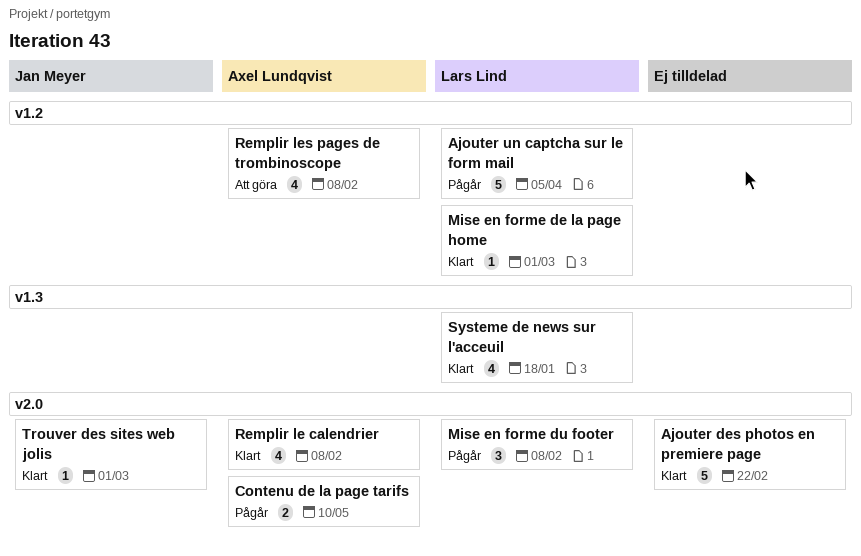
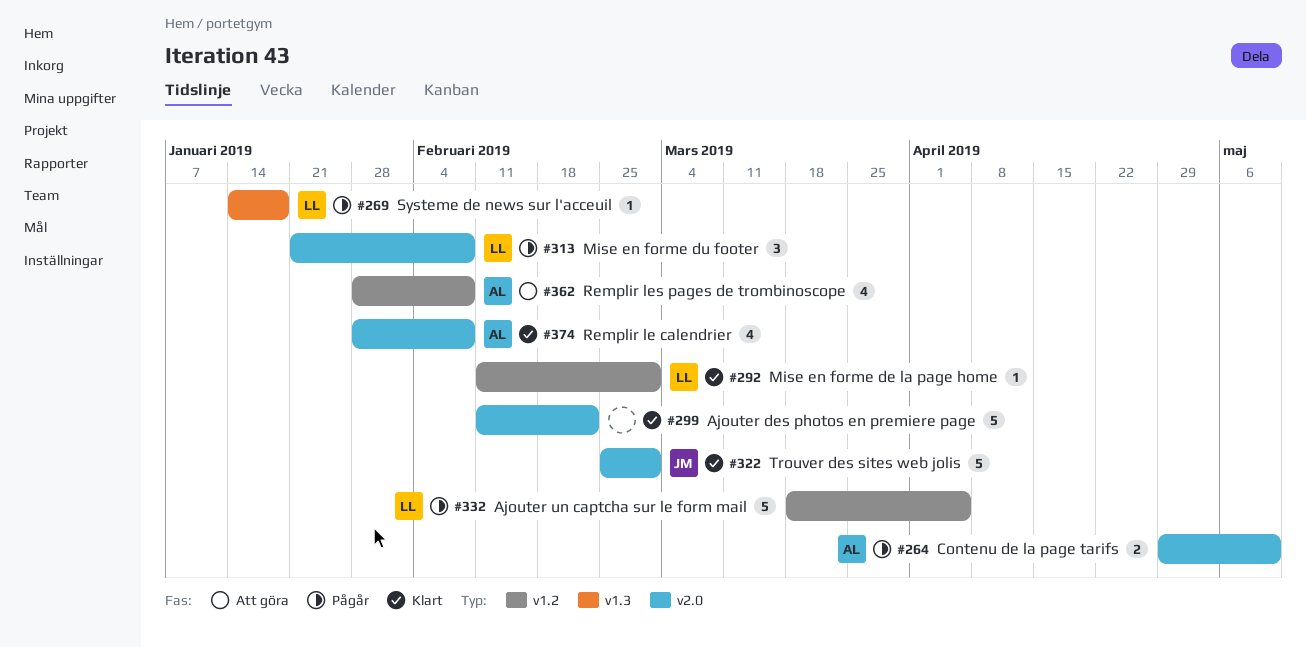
Systeme de news sur l'acceuil, status: Klart -> Pågår
Systeme de news sur l'acceuil, estimate: 4 -> 1
Trouver des sites web jolis, estimate: 1 -> 5

